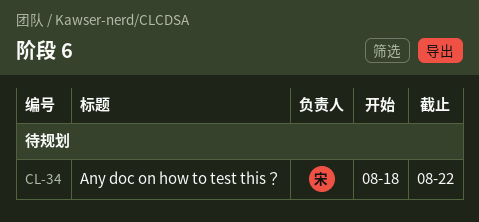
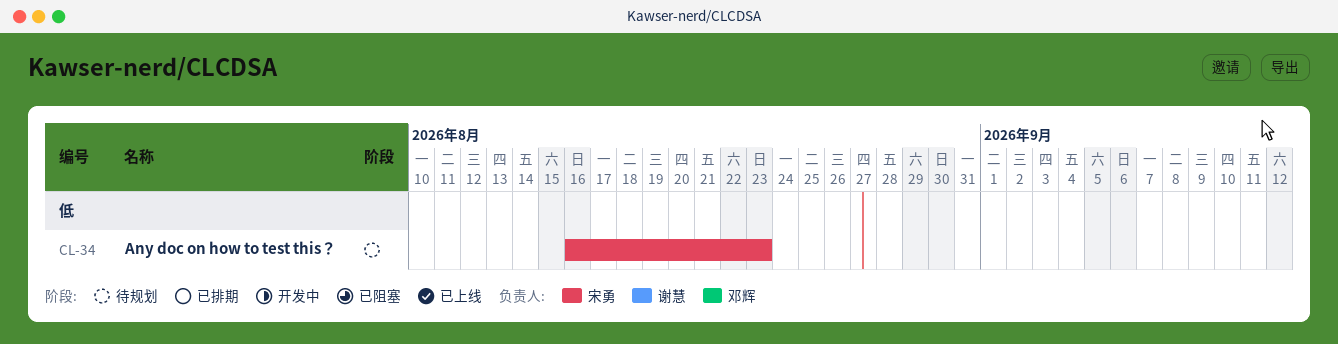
CL-34, start: Aug 18 -> Aug 16
CL-34, due: Aug 22 -> Aug 23

